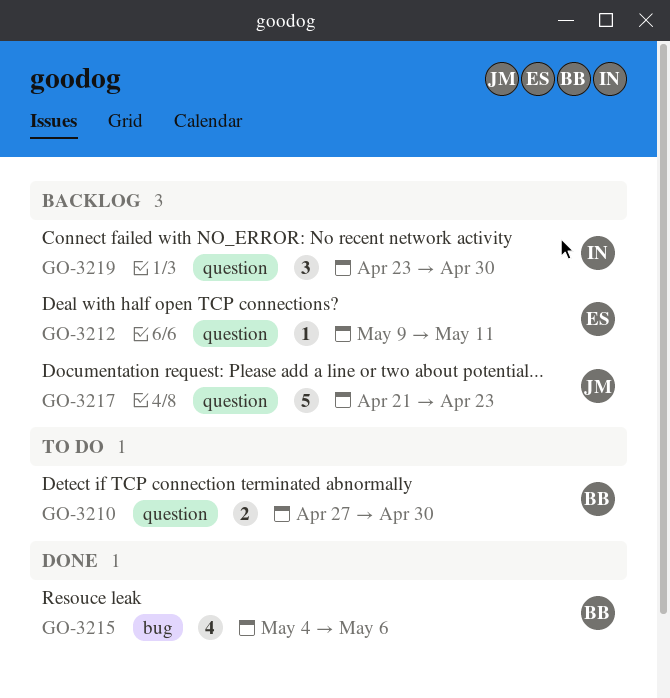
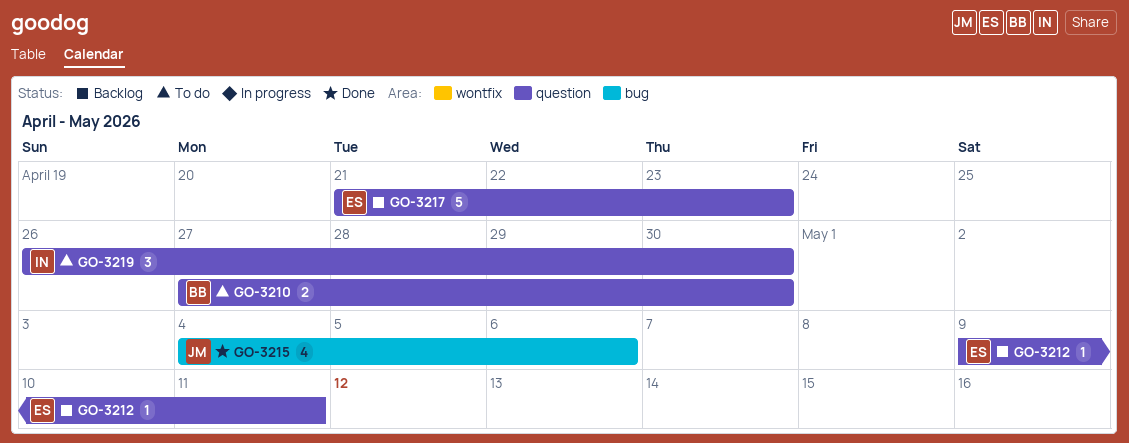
GO-3215, owner: BB -> JM
GO-3217, owner: JM -> ES
GO-3219, status: Backlog -> To do
GO-3219, start: Apr 23 -> Apr 26

